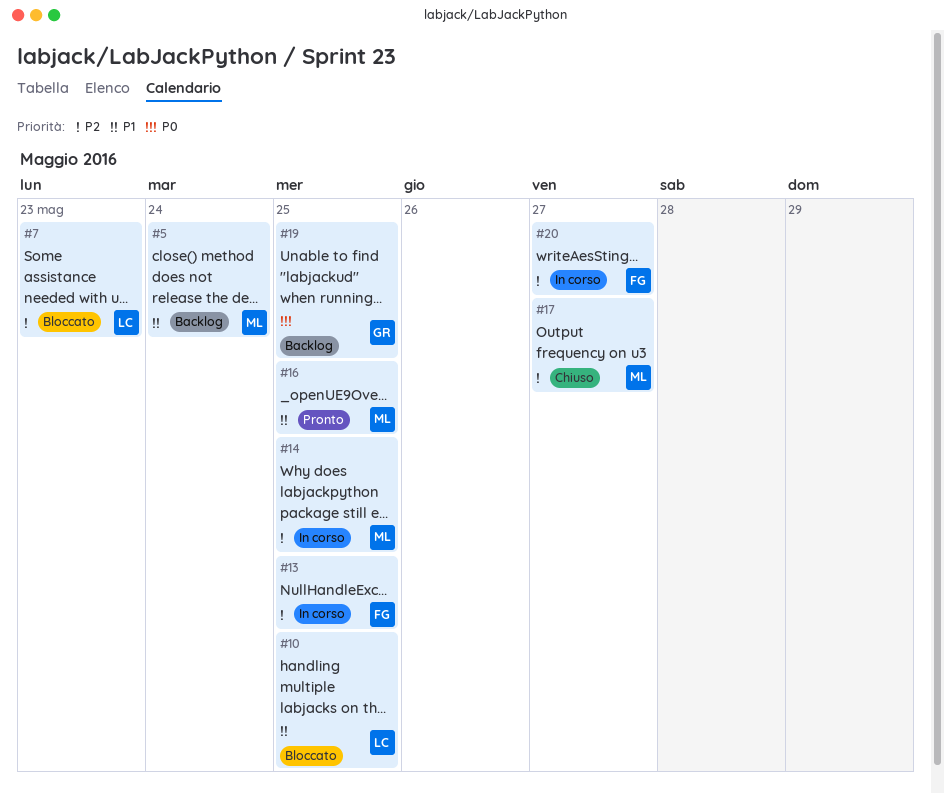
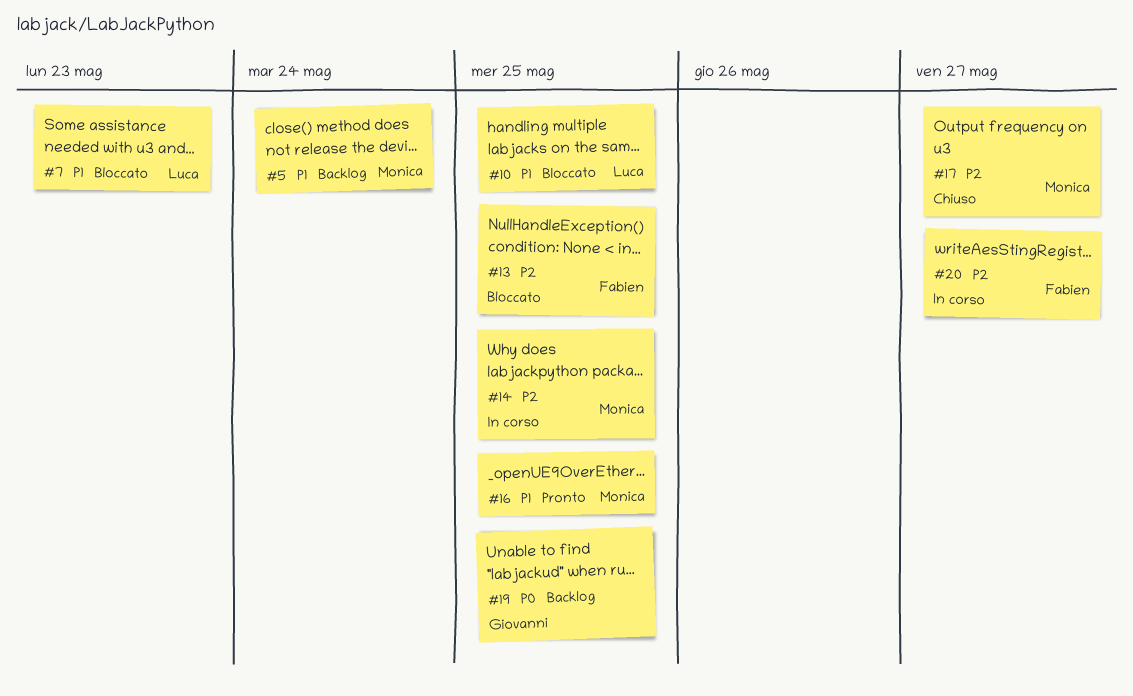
#7, priority: P2 -> P1
#13, status: In corso -> Bloccato

